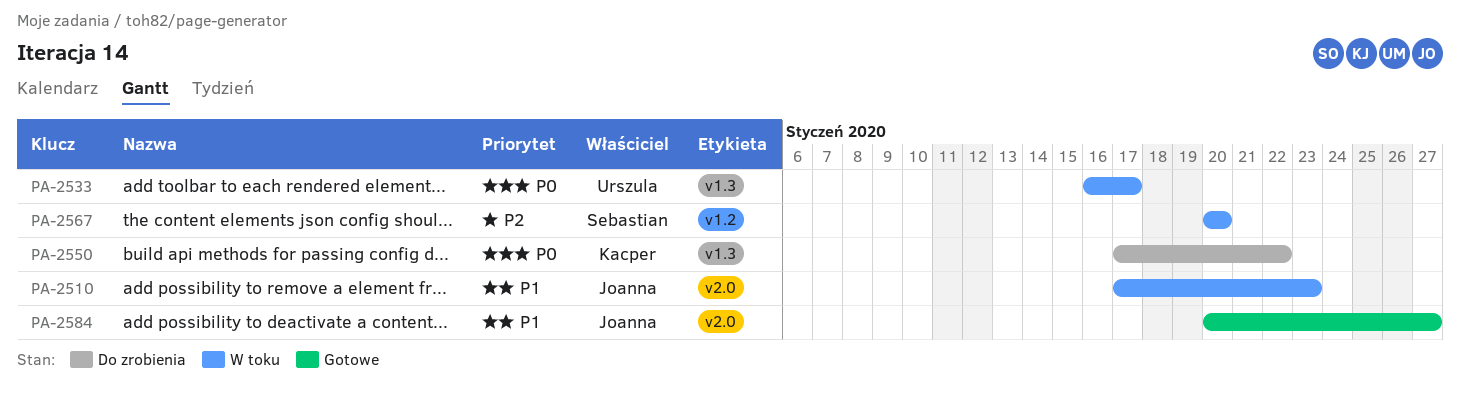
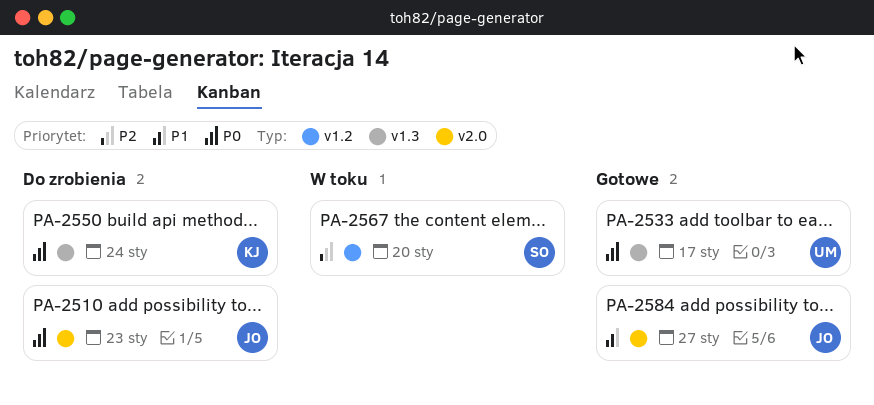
PA-2510, status: W toku -> Do zrobienia
PA-2510, priority: P1 -> P0
PA-2533, status: W toku -> Gotowe
PA-2550, due: Jan 22 -> Jan 24

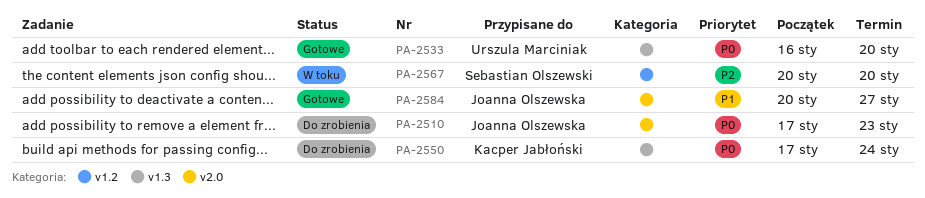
PA-2533, due: Jan 17 -> Jan 20

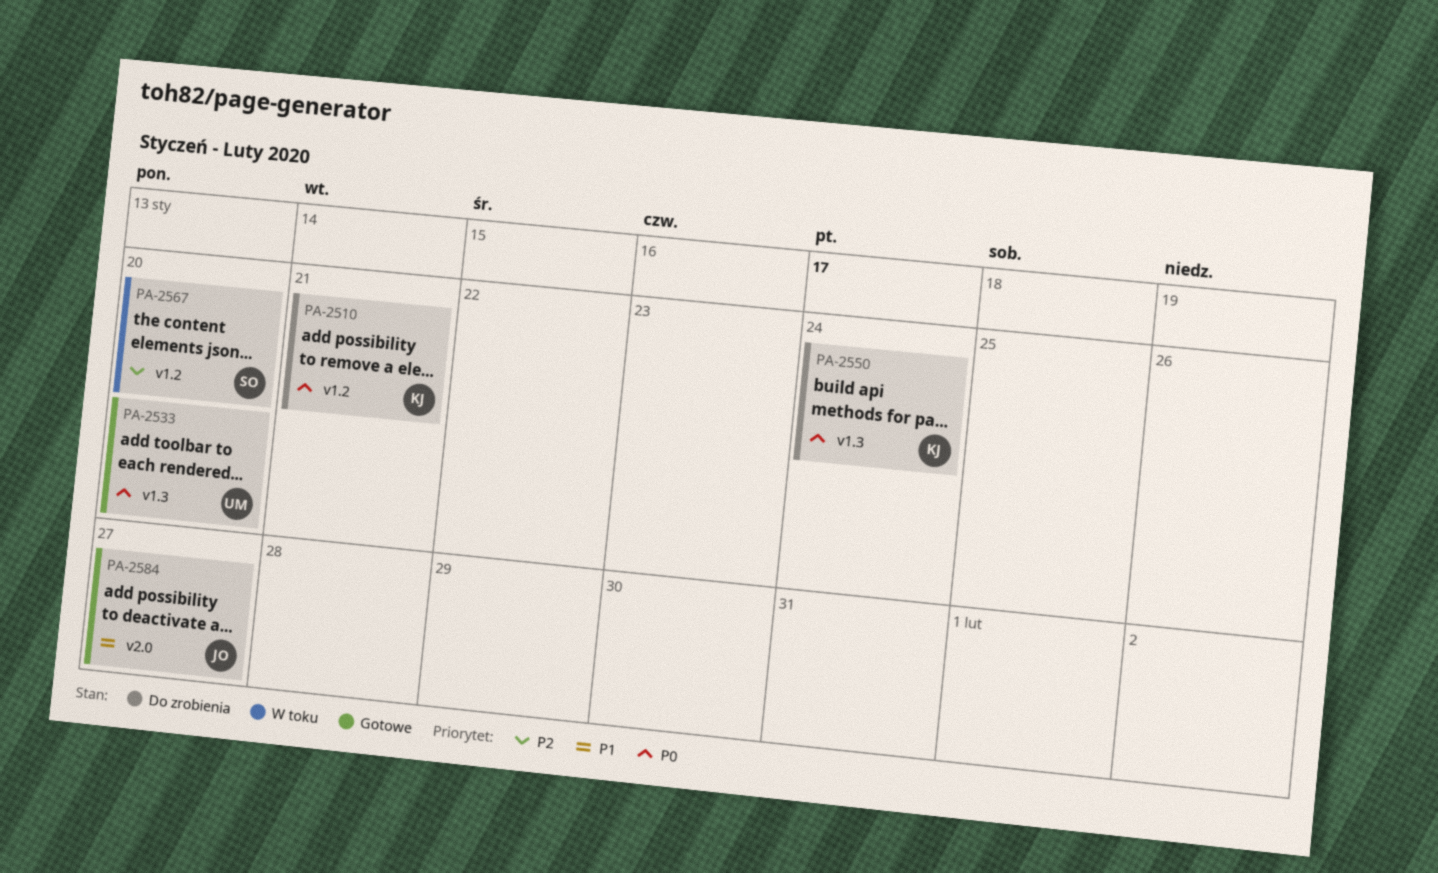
PA-2510, owner: Joanna Olszewska -> Kacper Jabłoński
PA-2510, label: v2.0 -> v1.2
PA-2510, due: Jan 23 -> Jan 21

